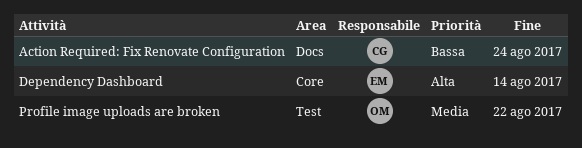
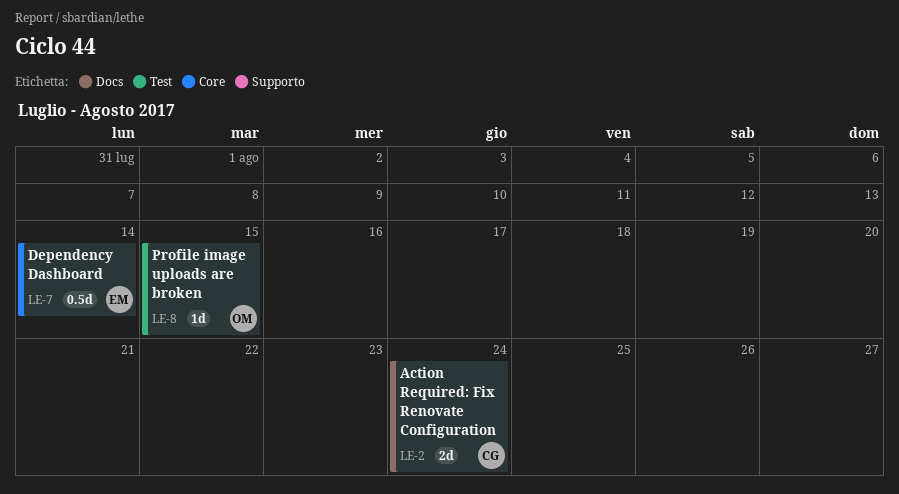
Profile image uploads are broken, due: Aug 22 -> Aug 15

